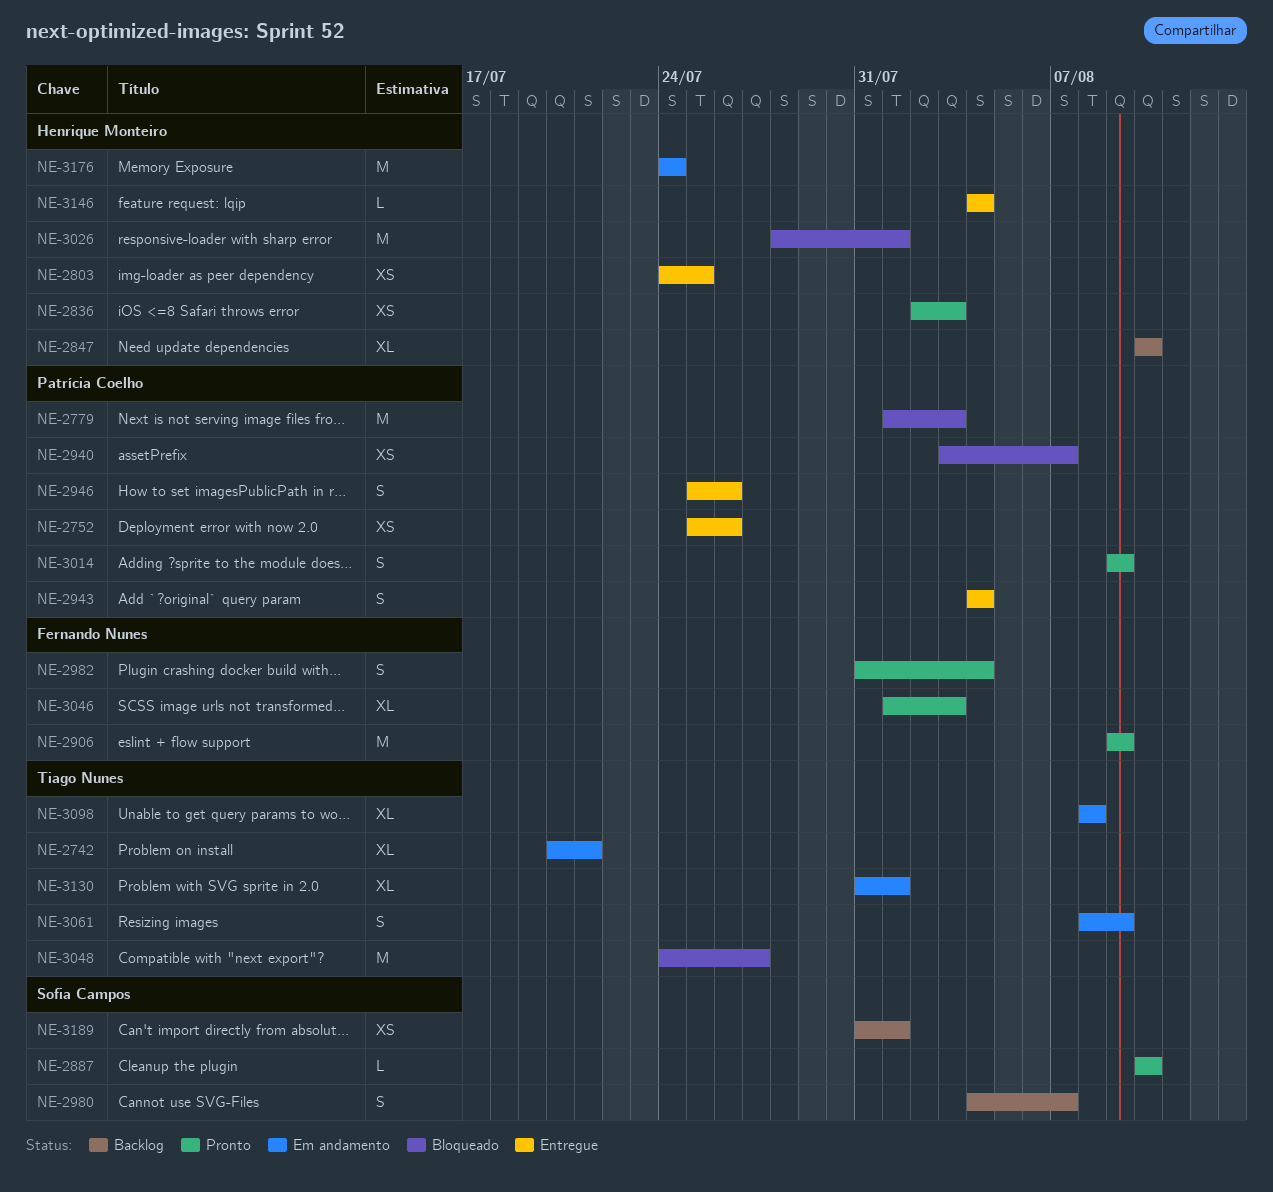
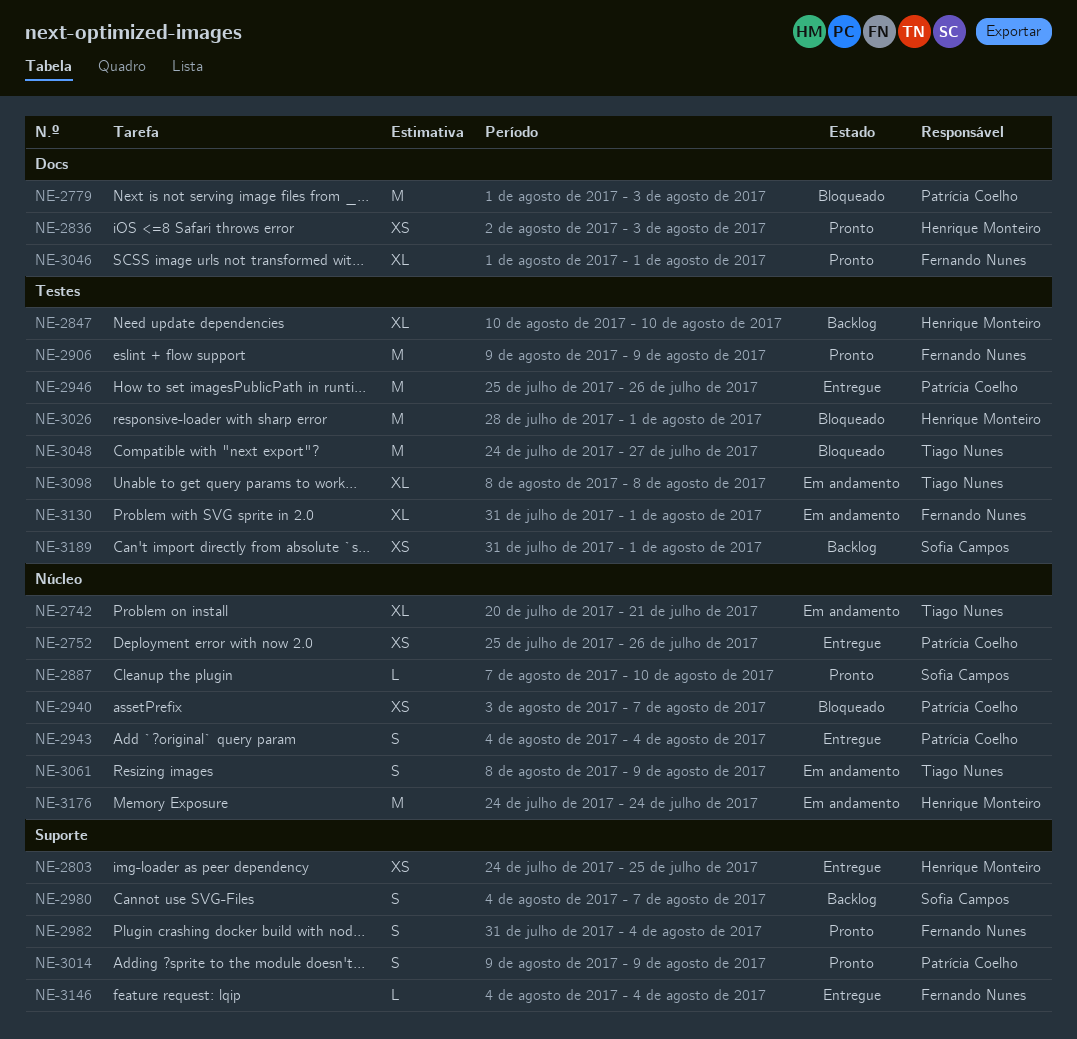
NE-2887, start: Aug 10 -> Aug 7
NE-2946, estimate: S -> M
NE-3046, due: Aug 3 -> Aug 1
NE-3130, owner: Tiago Nunes -> Fernando Nunes
NE-3146, owner: Henrique Monteiro -> Fernando Nunes

